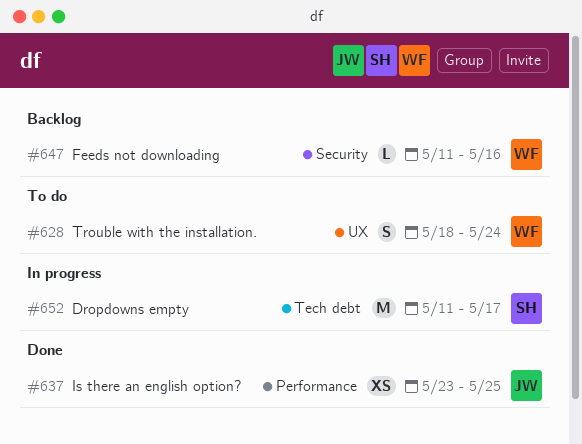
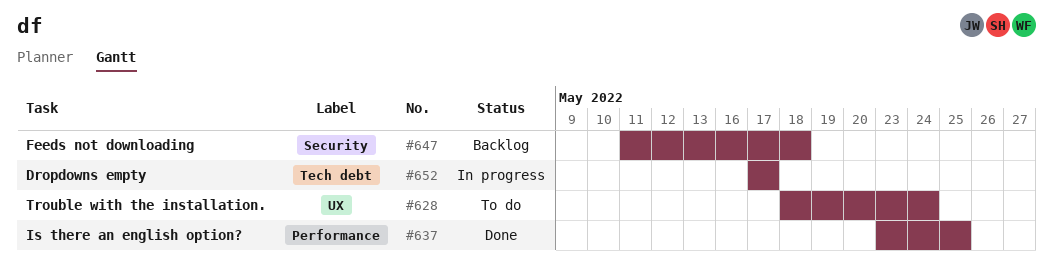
#647, due: May 16 -> May 18
#652, start: May 11 -> May 17

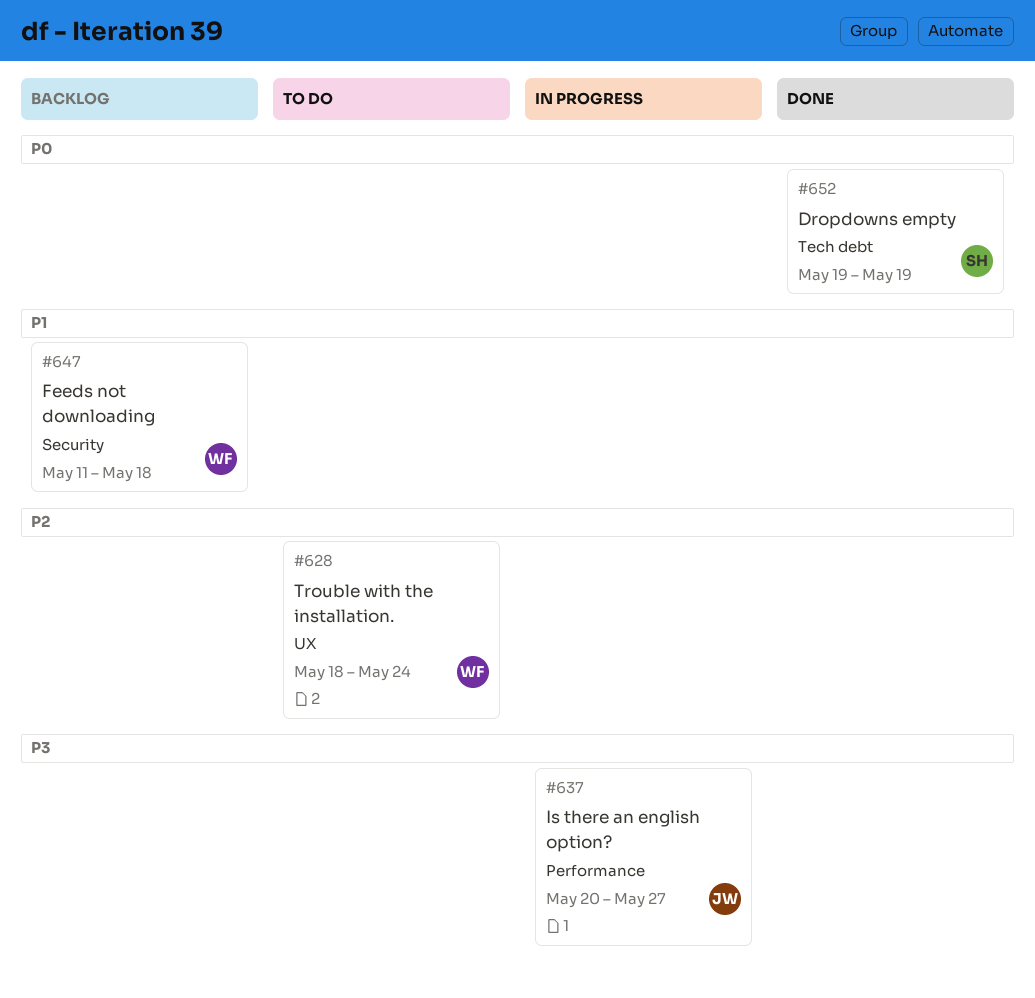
#637, status: Done -> In progress
#637, start: May 23 -> May 20
#637, due: May 25 -> May 27
#652, status: In progress -> Done
#652, start: May 17 -> May 19
#652, due: May 17 -> May 19

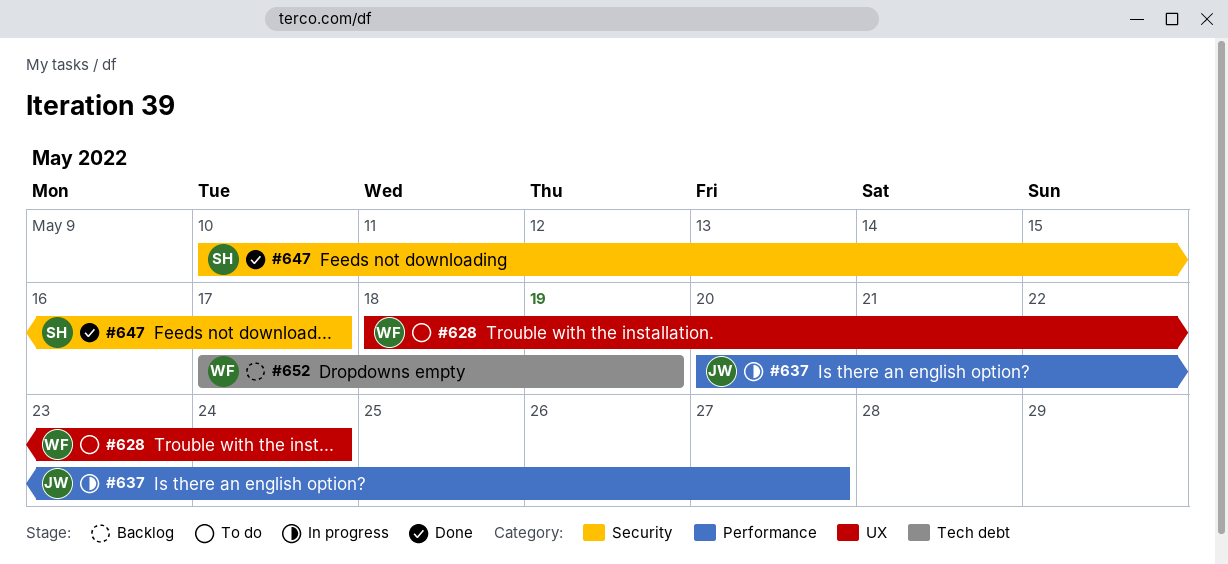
#647, status: Backlog -> Done
#647, owner: WF -> SH
#647, start: May 11 -> May 10
#647, due: May 18 -> May 17
#652, status: Done -> Backlog
#652, owner: SH -> WF
#652, start: May 19 -> May 17

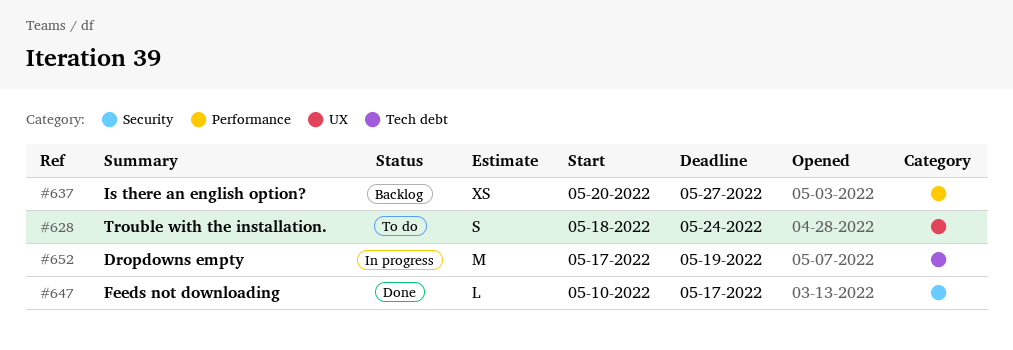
#637, status: In progress -> Backlog
#652, status: Backlog -> In progress

